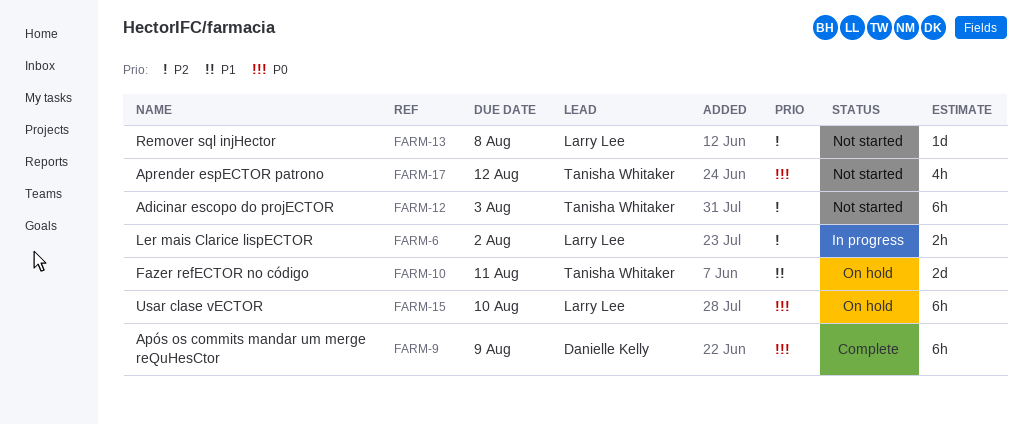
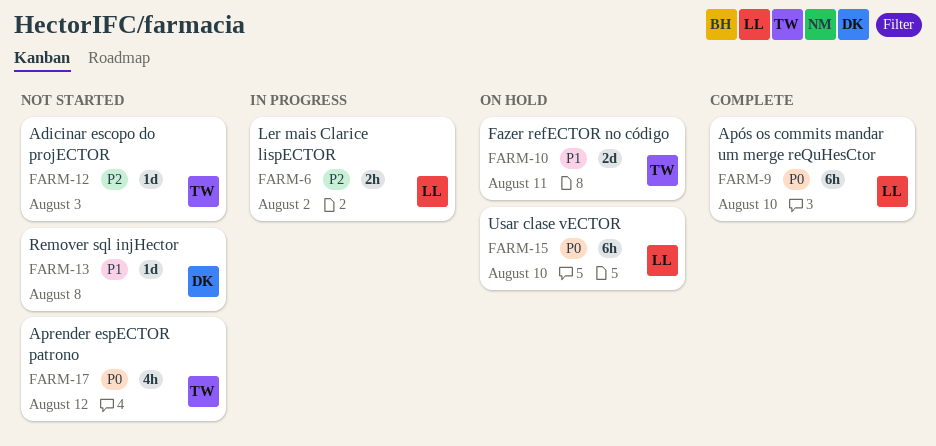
FARM-9, owner: Danielle Kelly -> Larry Lee
FARM-9, due: Aug 9 -> Aug 10
FARM-12, estimate: 6h -> 1d
FARM-13, owner: Larry Lee -> Danielle Kelly
FARM-13, priority: P2 -> P1

